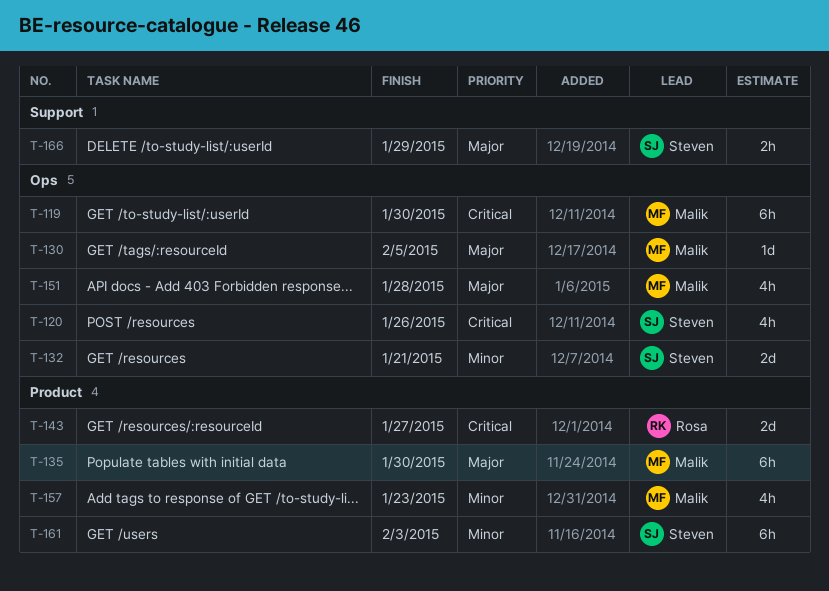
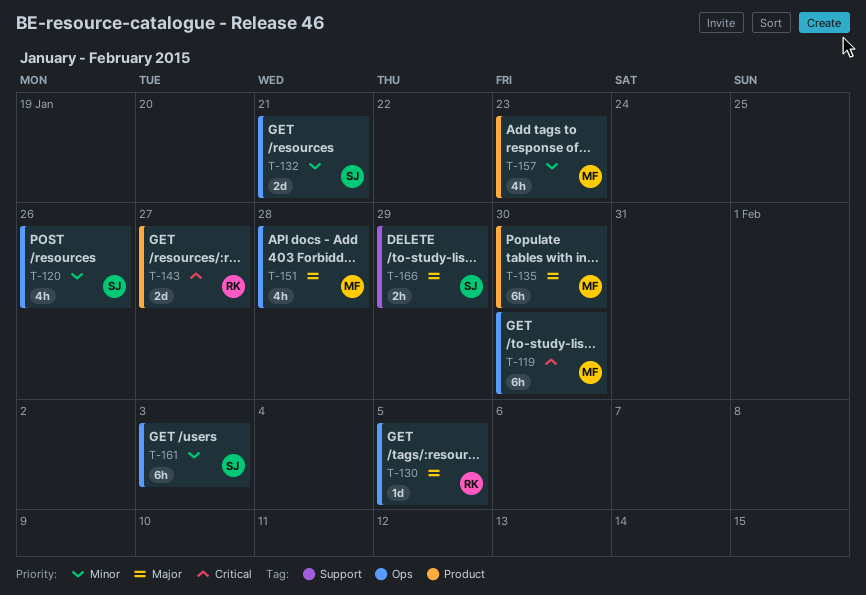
T-120, priority: Critical -> Minor
T-130, owner: Malik -> Rosa
T-161, label: Product -> Ops

